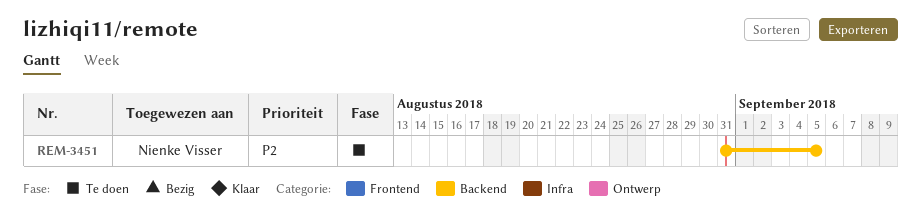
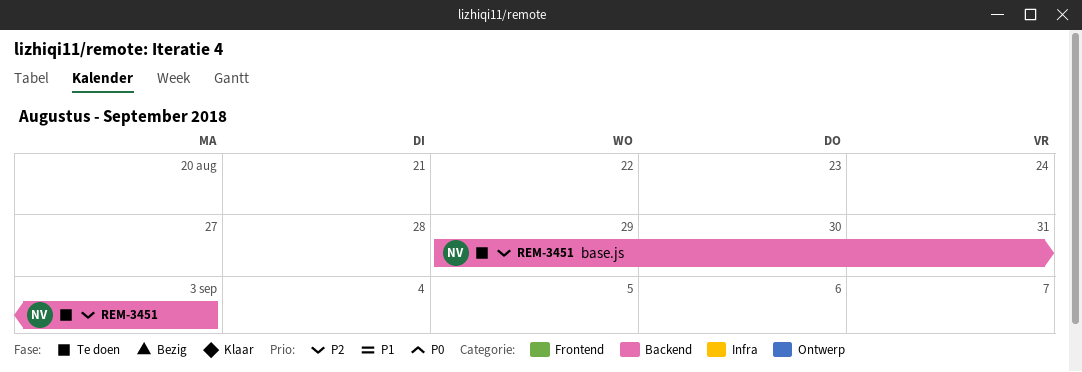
REM-3451, start: Aug 31 -> Aug 29
REM-3451, due: Sep 5 -> Sep 3

